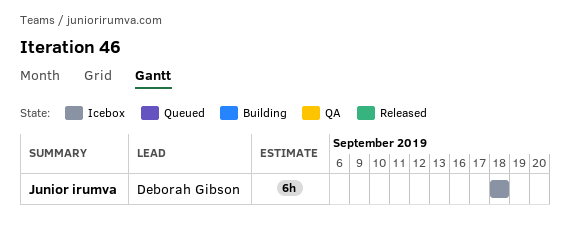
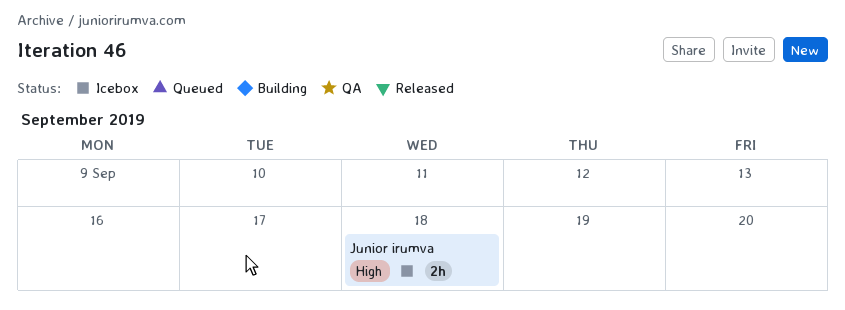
Junior irumva, estimate: 6h -> 2h

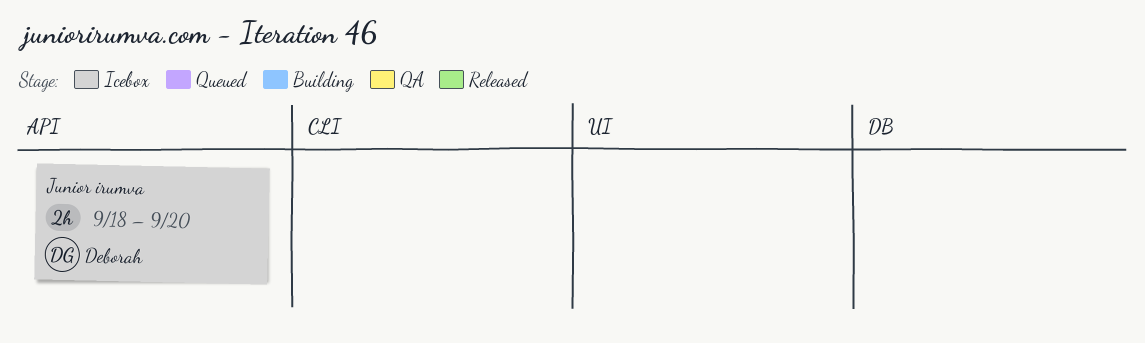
Junior irumva, due: Sep 18 -> Sep 20

